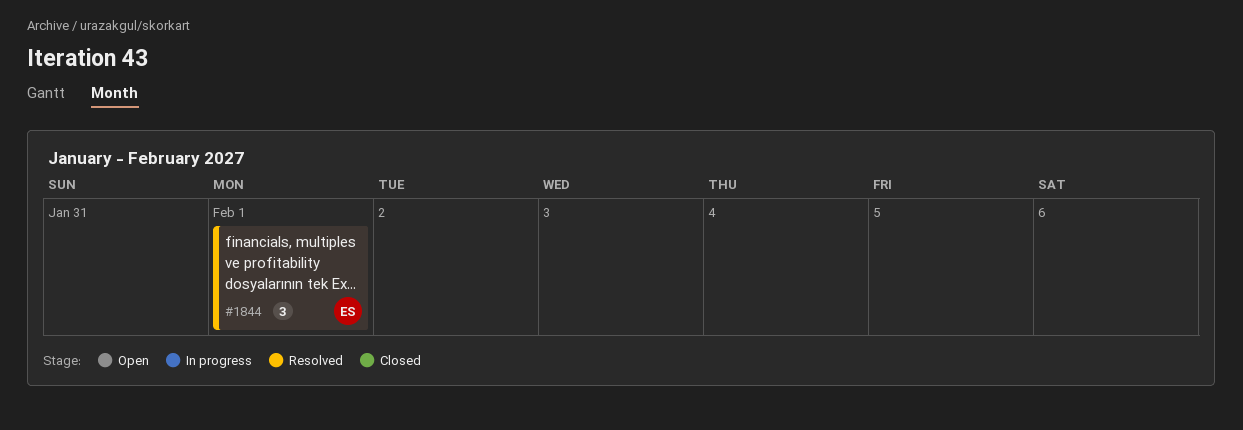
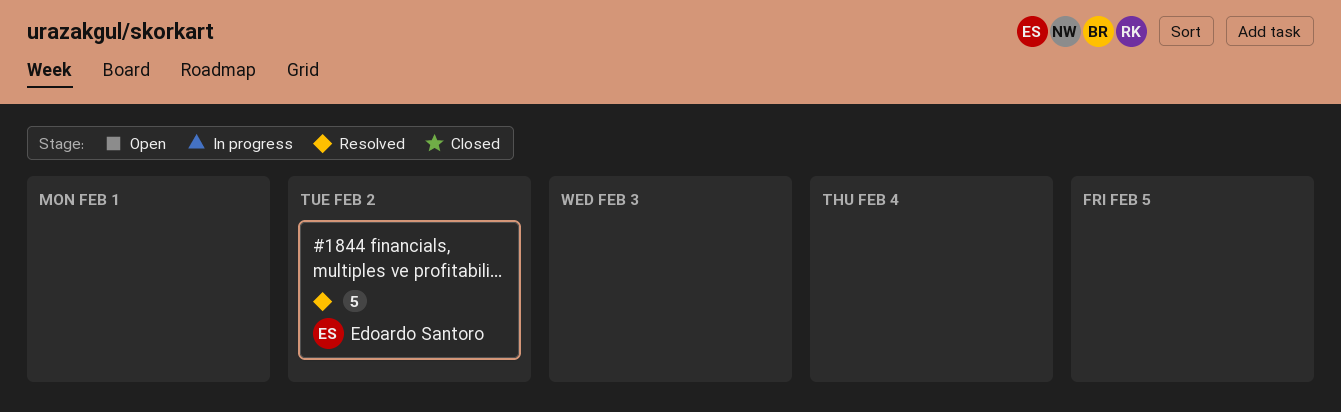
#1844, estimate: 3 -> 5
#1844, due: Feb 1 -> Feb 2

